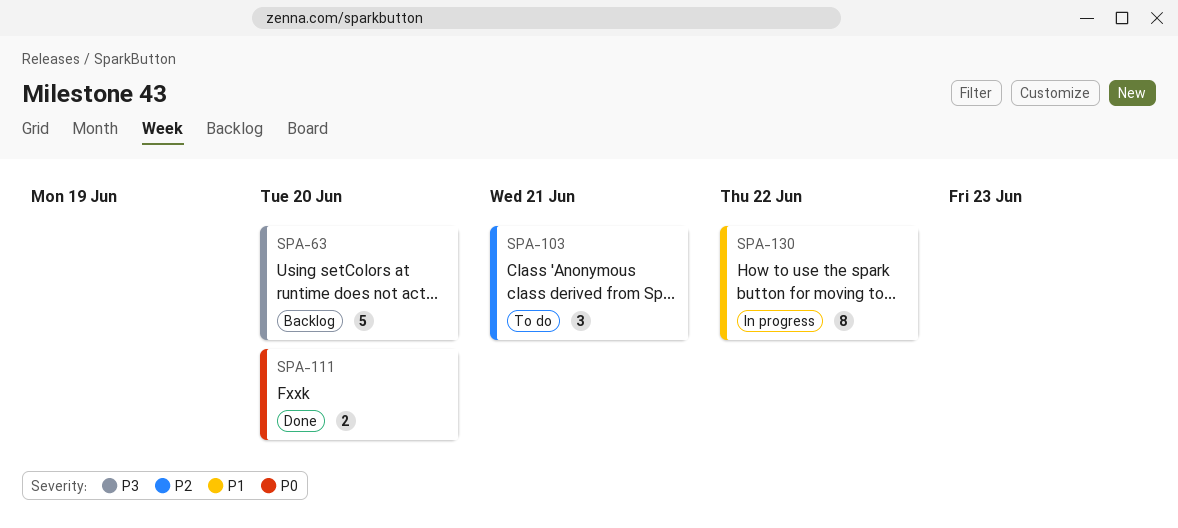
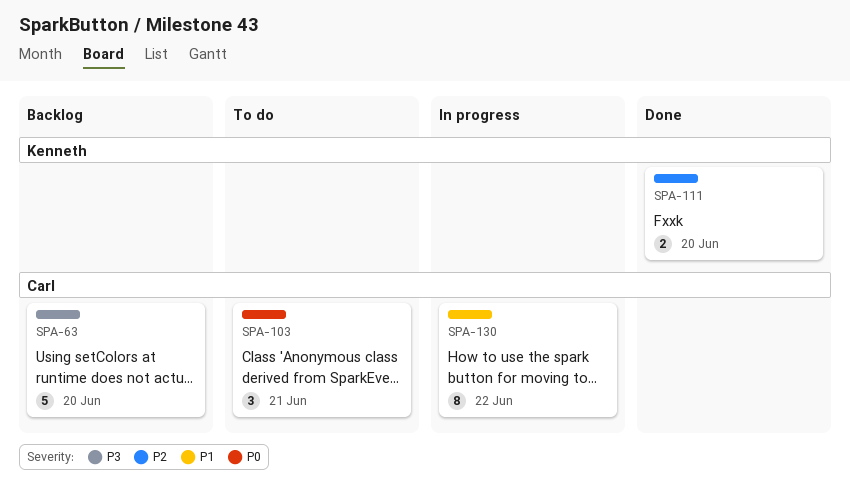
SPA-103, priority: P2 -> P0
SPA-111, priority: P0 -> P2

